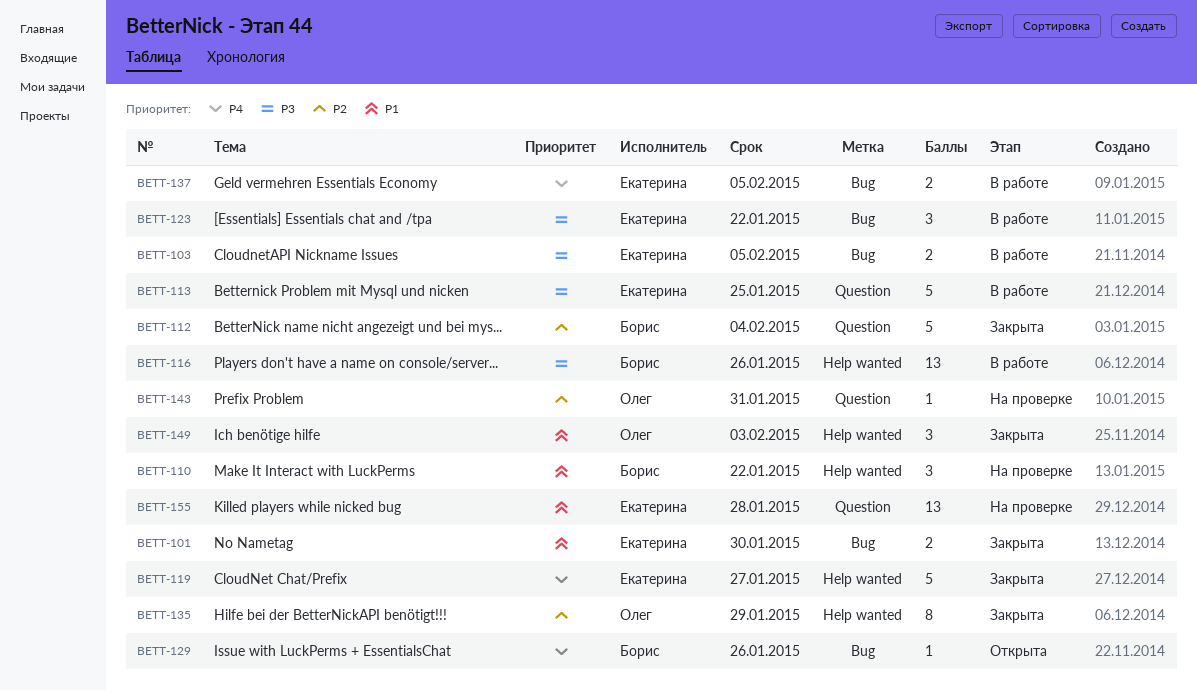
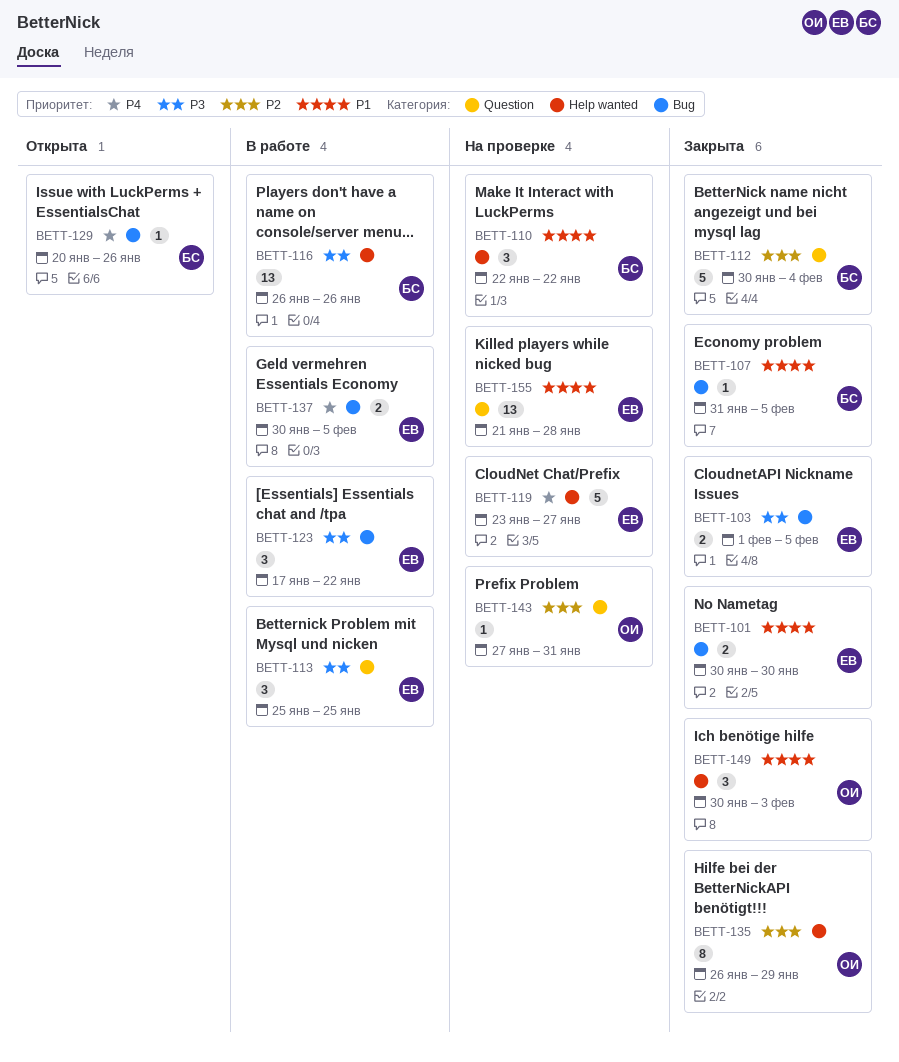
BETT-103, status: В работе -> Закрыта
BETT-107: none -> present
BETT-113, estimate: 5 -> 3
BETT-119, status: Закрыта -> На проверке

